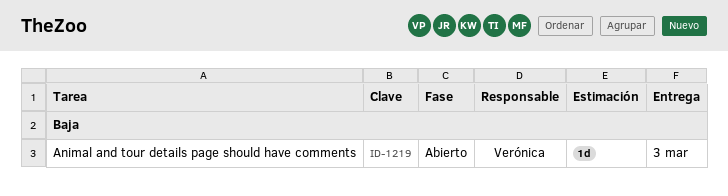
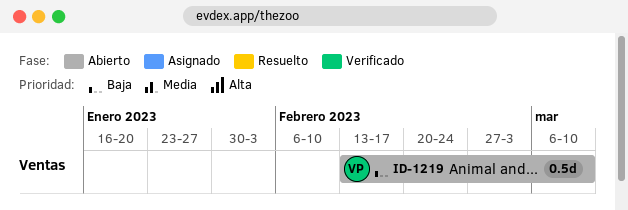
ID-1219, estimate: 1d -> 0.5d
ID-1219, due: Mar 3 -> Mar 10

